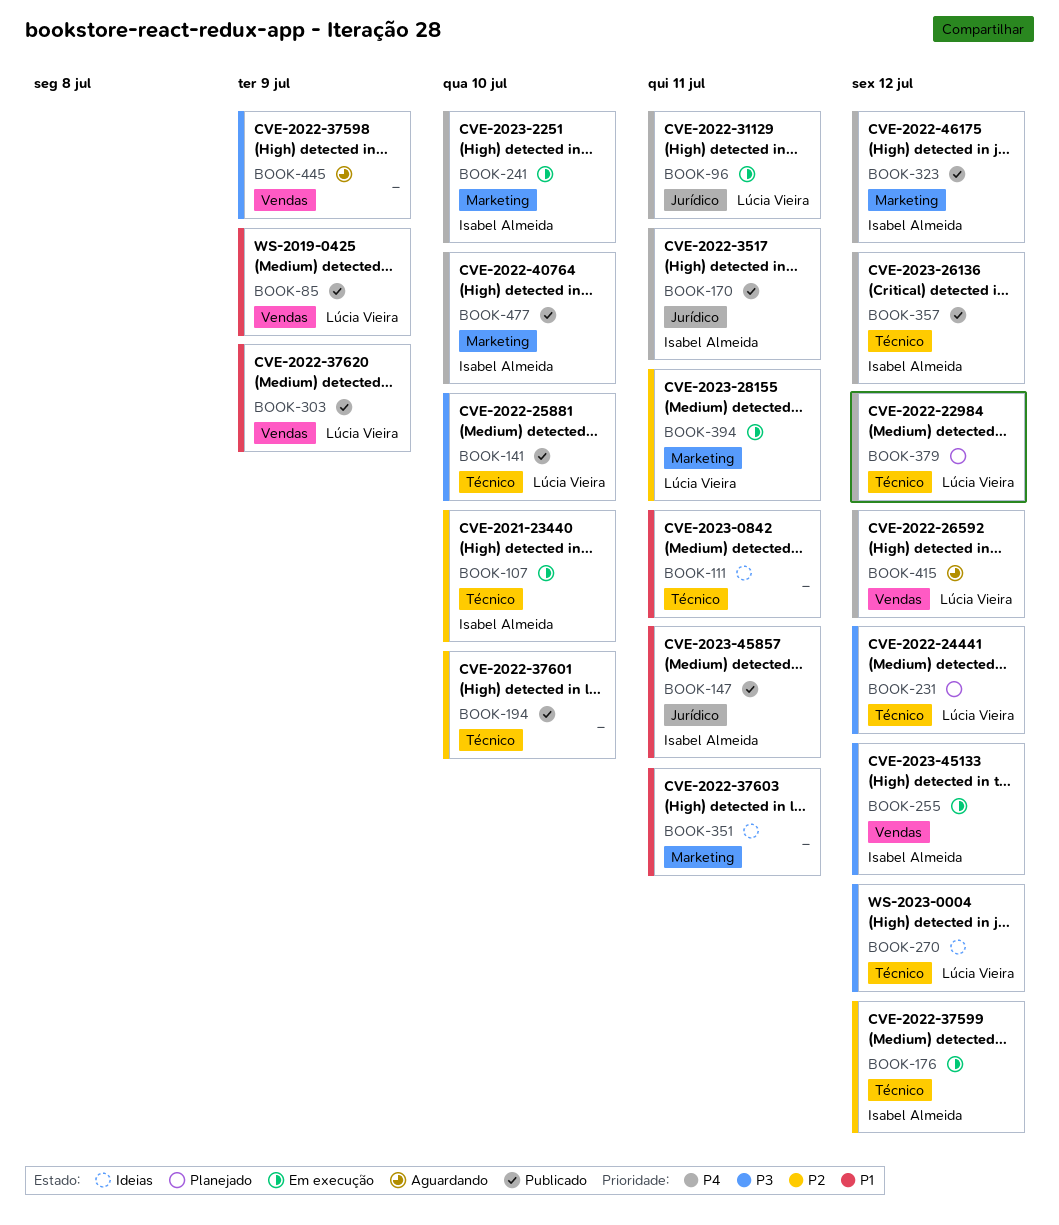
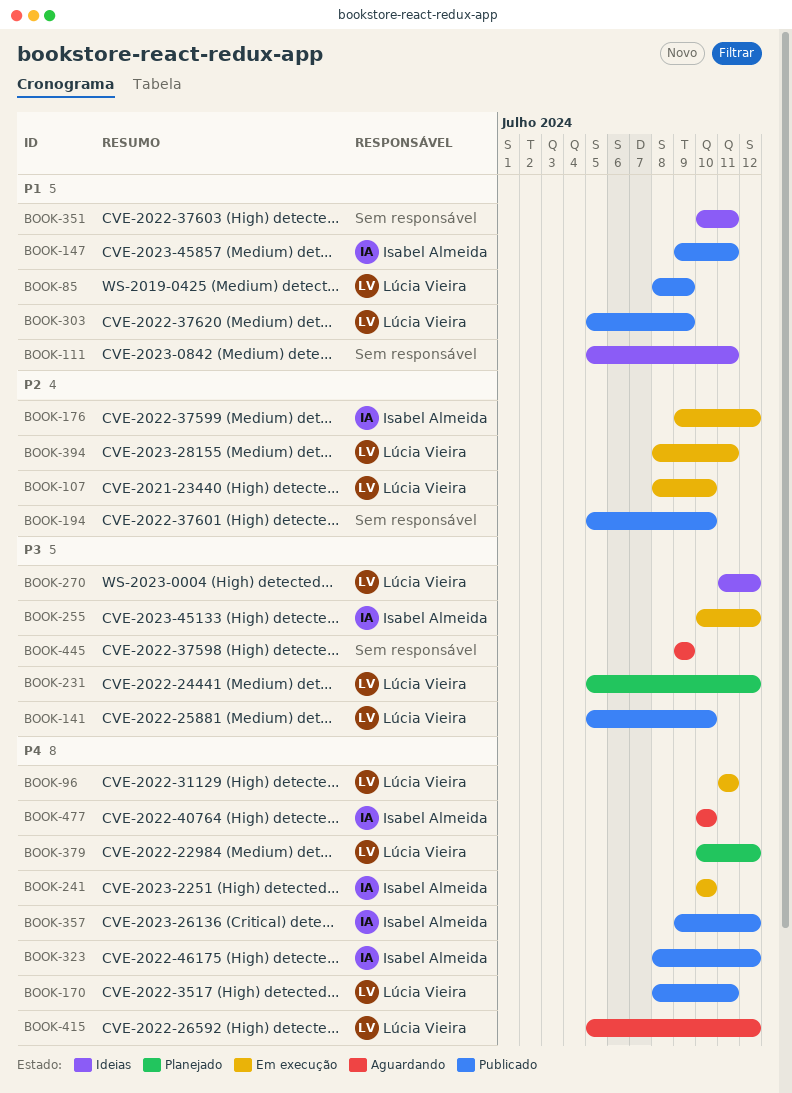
BOOK-107, owner: Isabel Almeida -> Lúcia Vieira
BOOK-170, owner: Isabel Almeida -> Lúcia Vieira
BOOK-477, status: Publicado -> Aguardando

